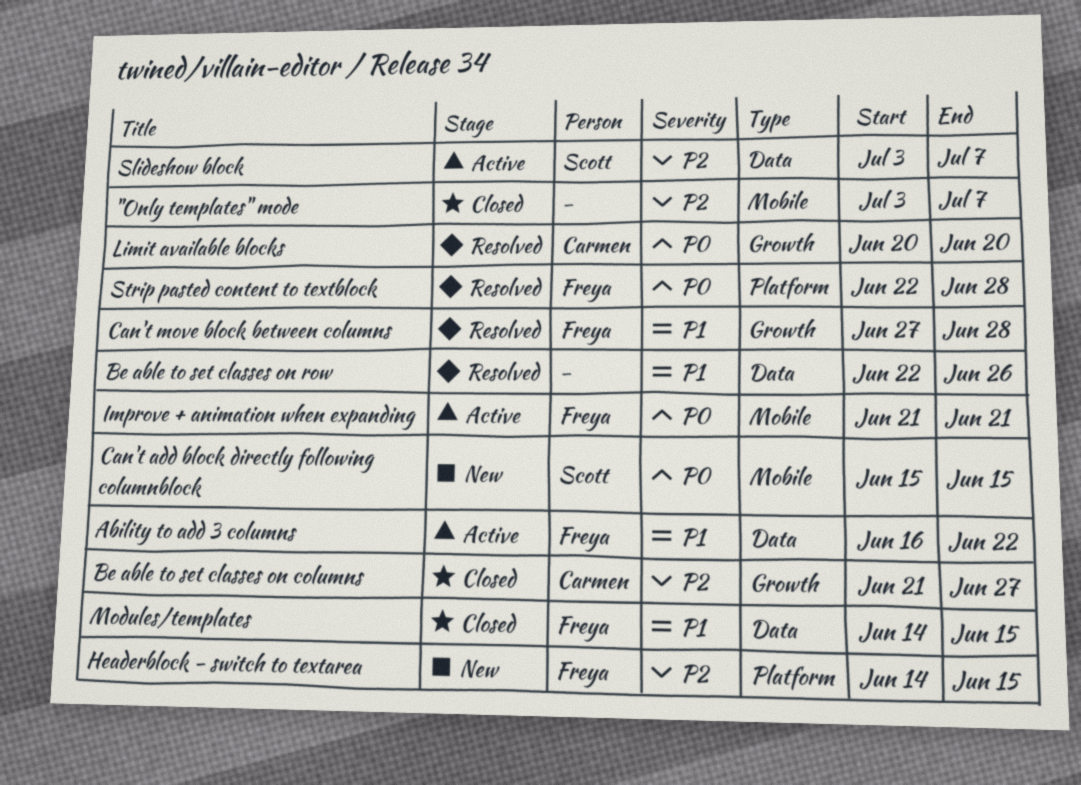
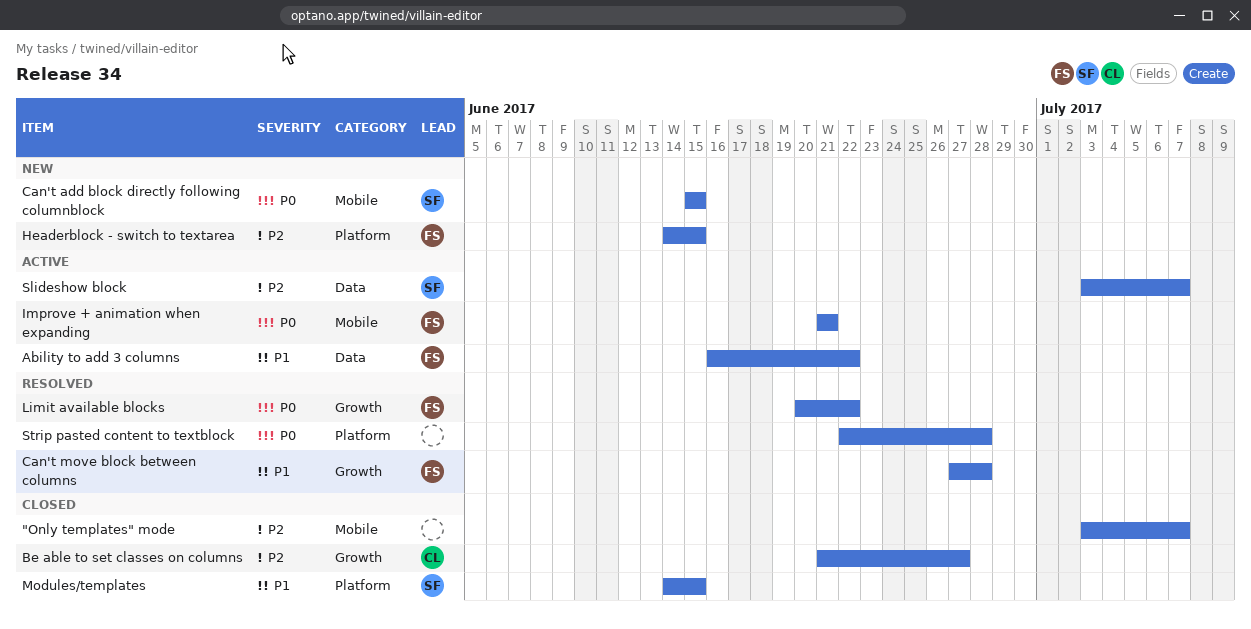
Be able to set classes on row: present -> none
Limit available blocks, owner: Carmen -> Freya
Limit available blocks, due: Jun 20 -> Jun 22
Modules/templates, owner: Freya -> Scott
Modules/templates, label: Data -> Platform
Strip pasted content to textblock, owner: Freya -> none

